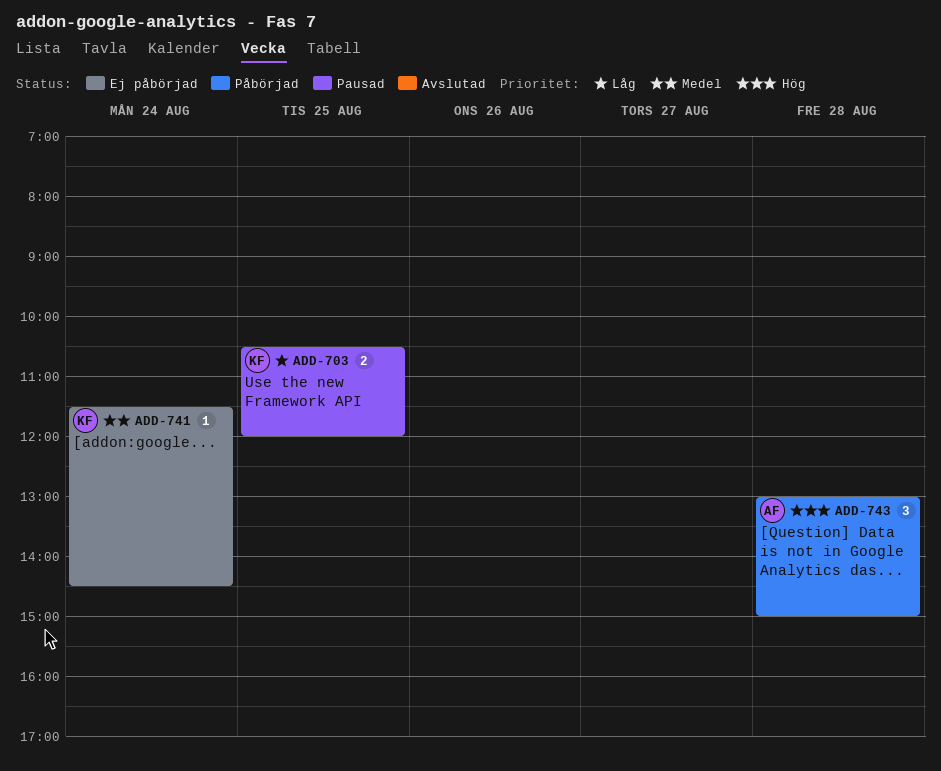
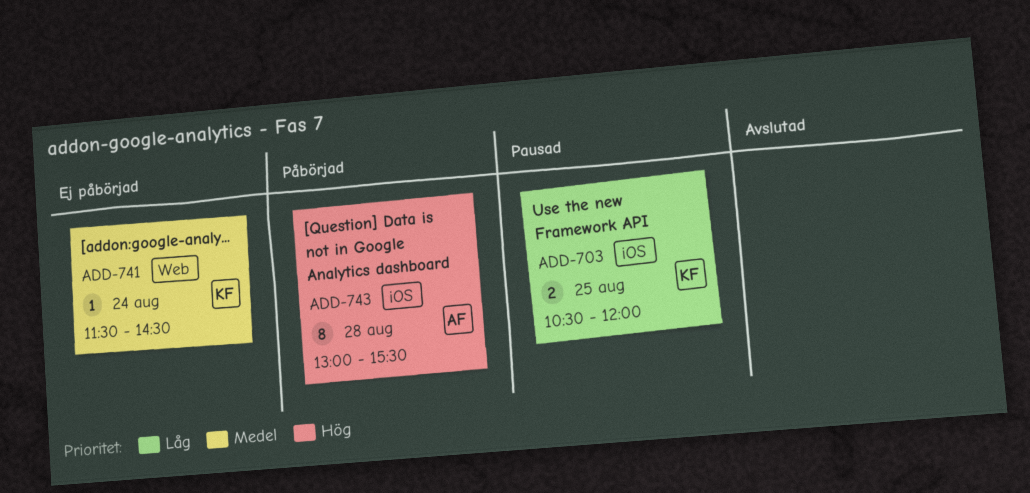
ADD-743, estimate: 3 -> 8
ADD-743, ends: 15:00 -> 15:30

